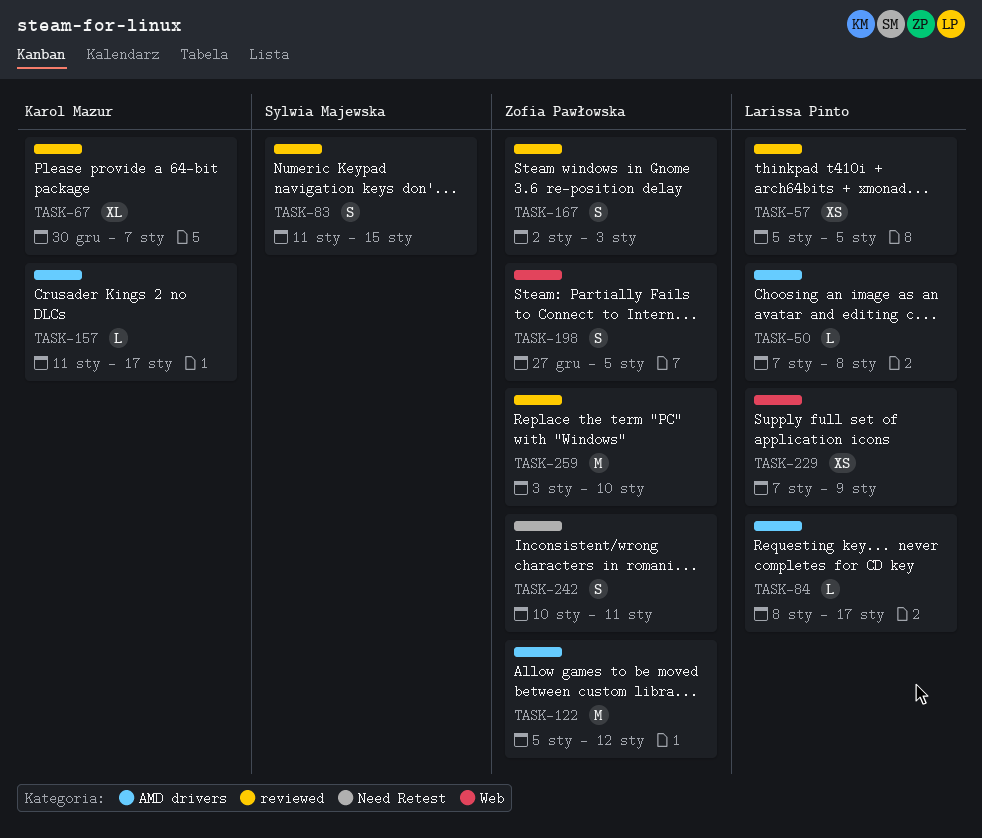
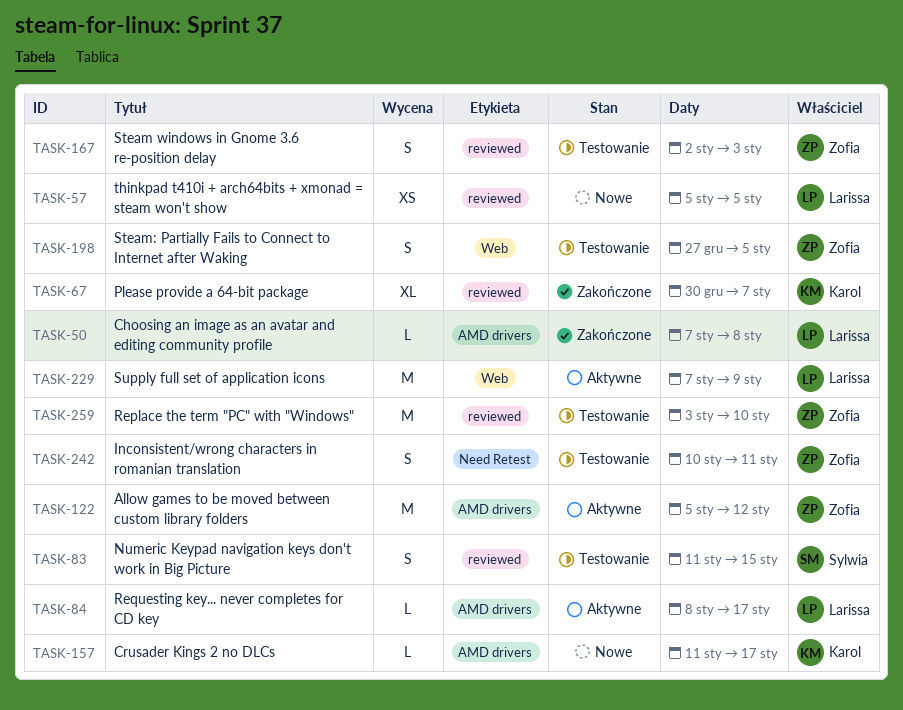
TASK-229, estimate: XS -> M

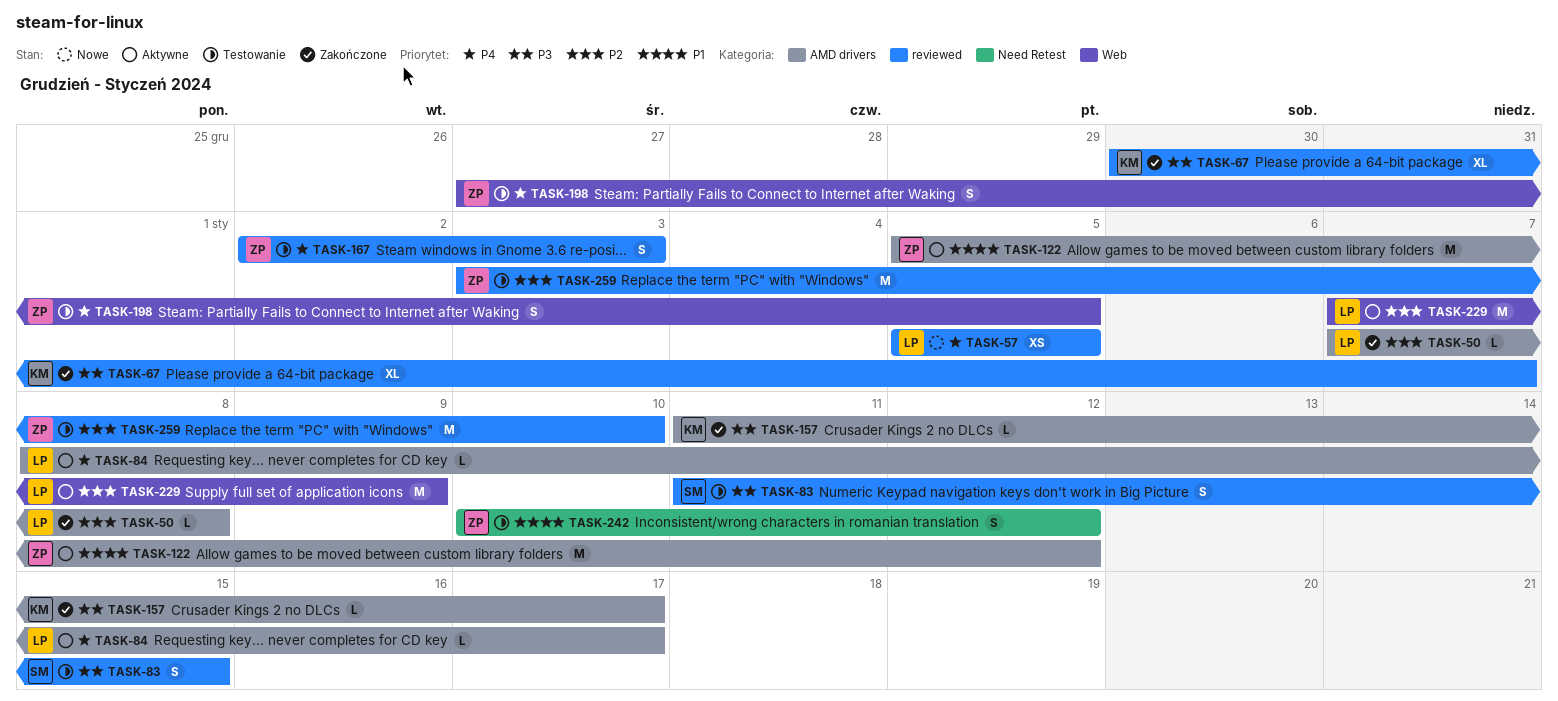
TASK-157, status: Nowe -> Zakończone
TASK-242, due: Jan 11 -> Jan 12

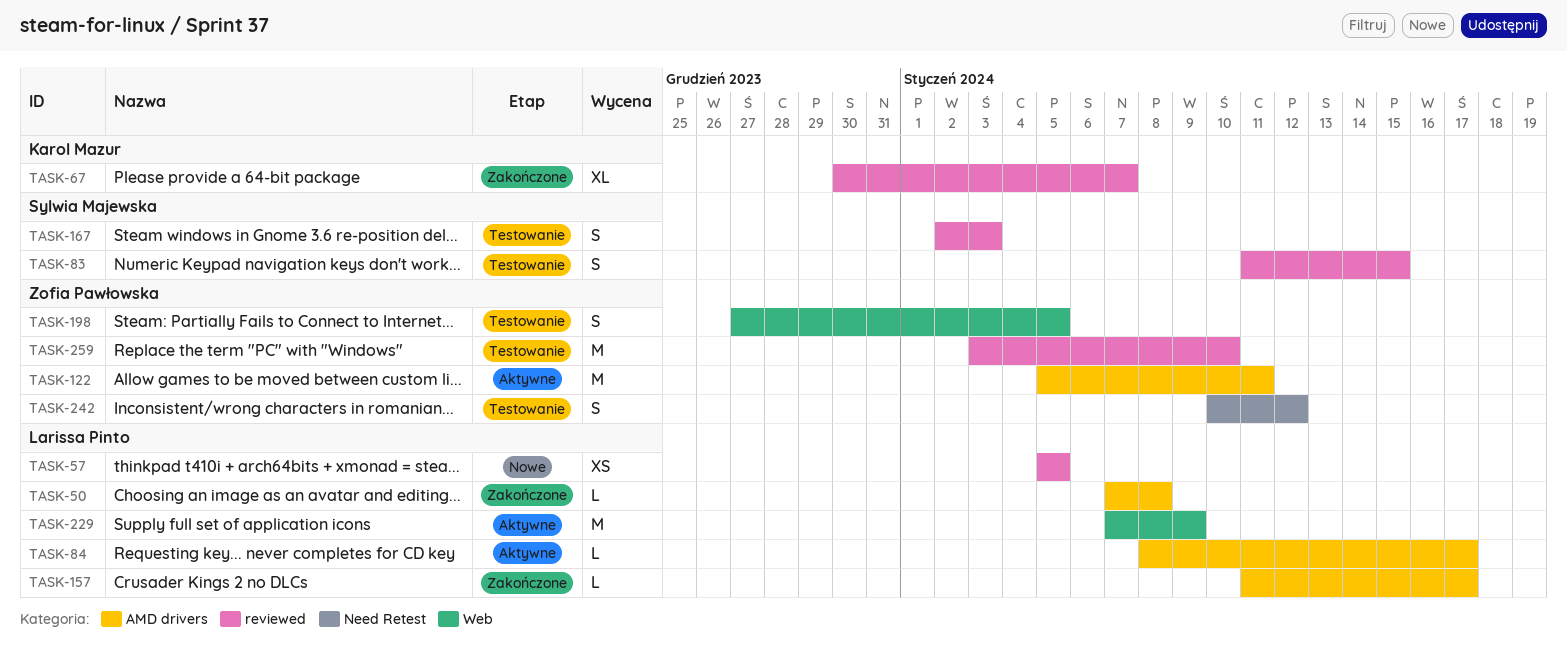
TASK-122, due: Jan 12 -> Jan 11
TASK-157, owner: Karol Mazur -> Larissa Pinto
TASK-167, owner: Zofia Pawłowska -> Sylwia Majewska

